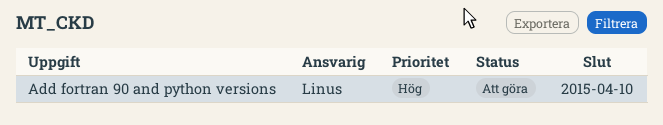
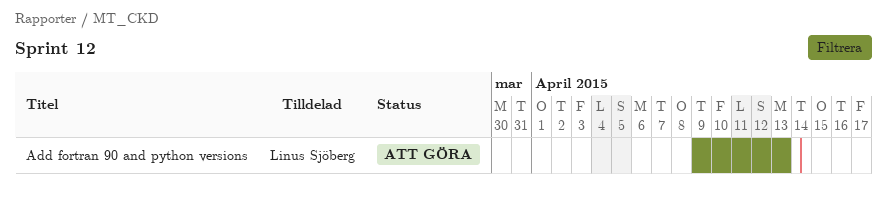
Add fortran 90 and python versions, due: Apr 10 -> Apr 13

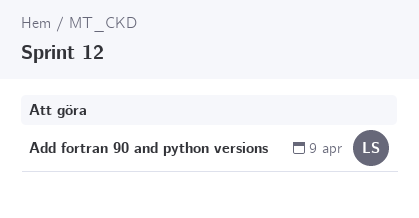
Add fortran 90 and python versions, due: Apr 13 -> Apr 9

